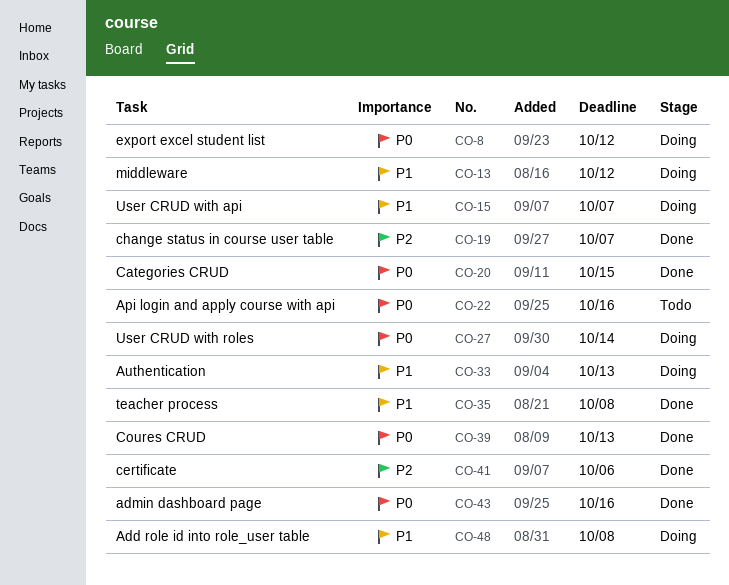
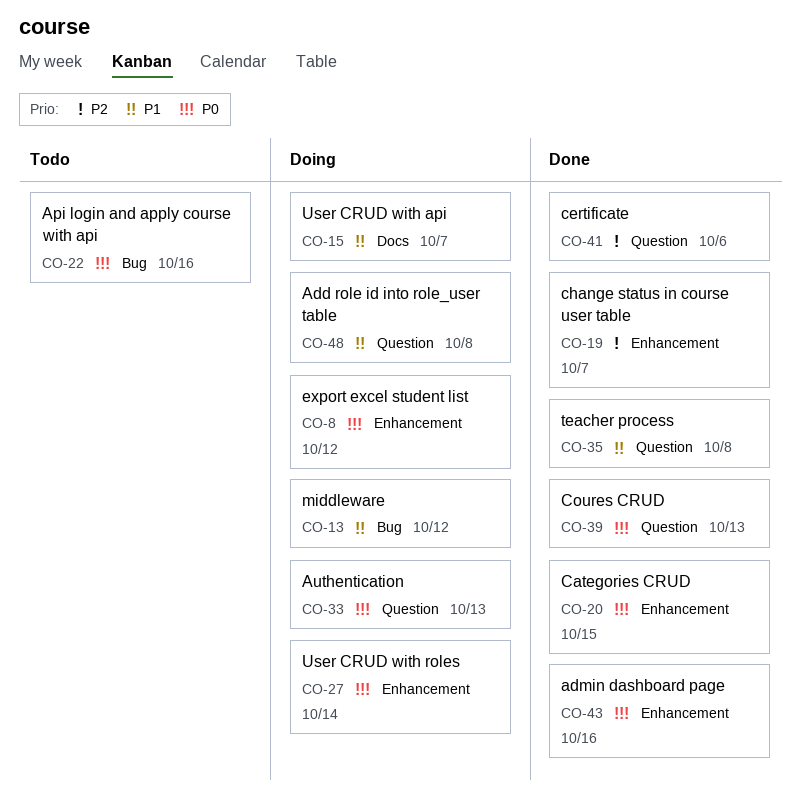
CO-33, priority: P1 -> P0

